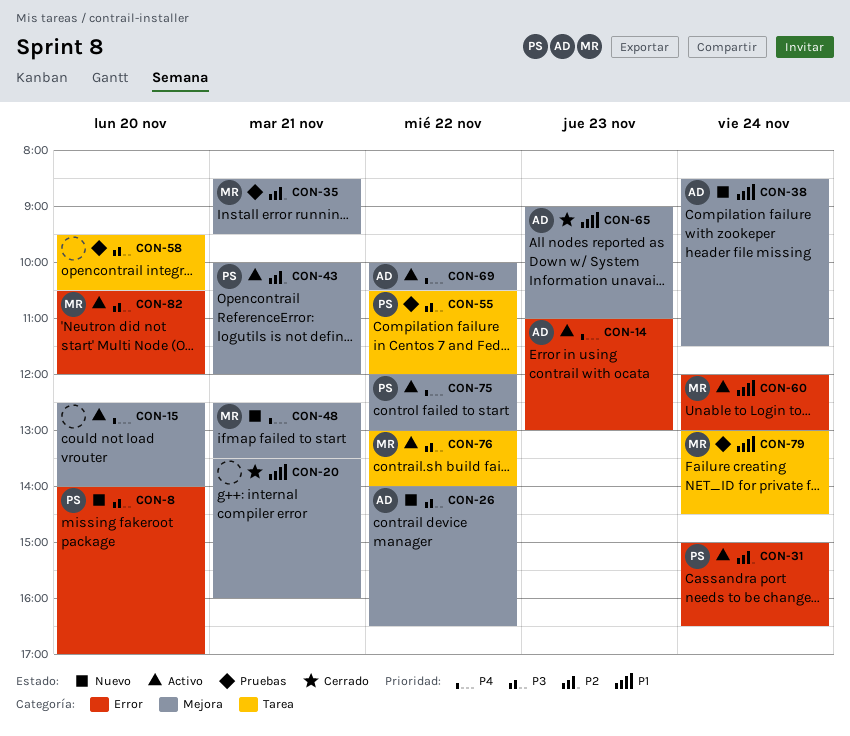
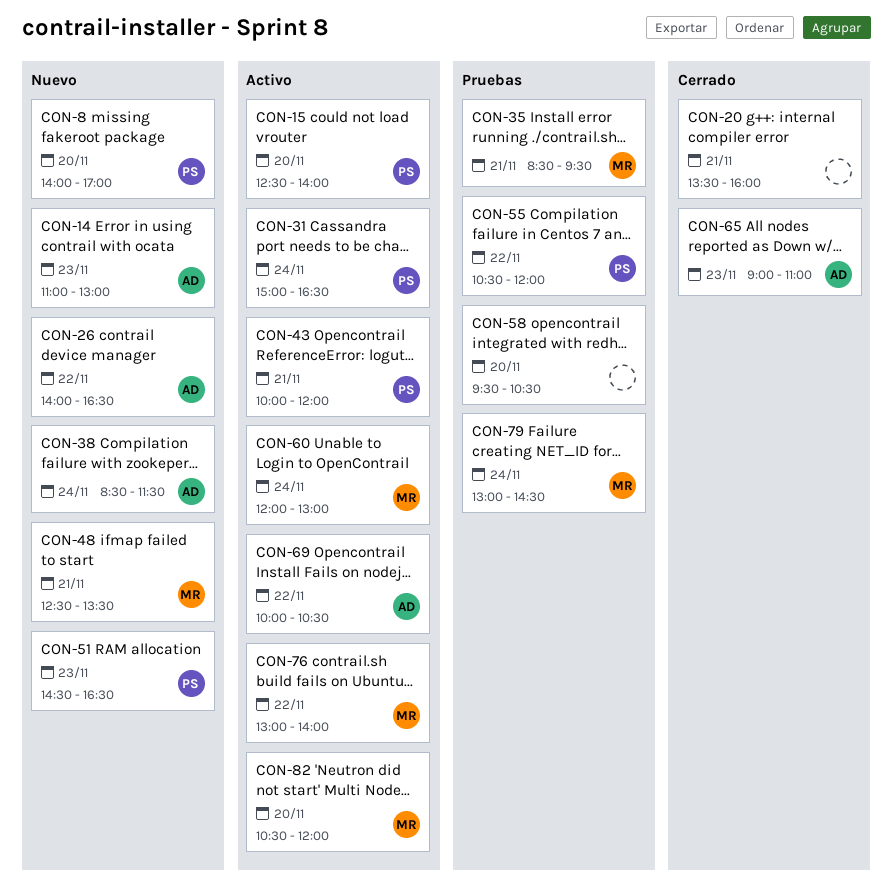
CON-14, status: Activo -> Nuevo
CON-15, owner: none -> PS
CON-51: none -> present
CON-75: present -> none

